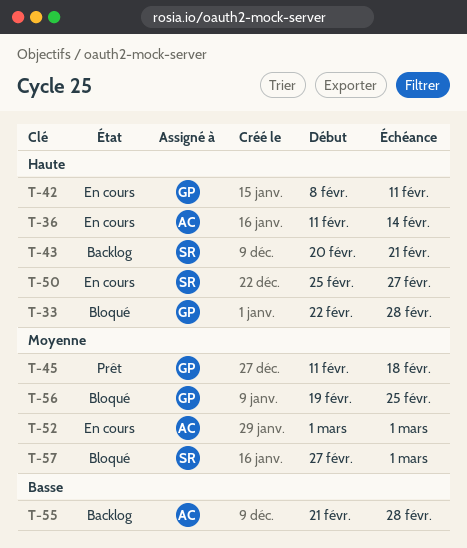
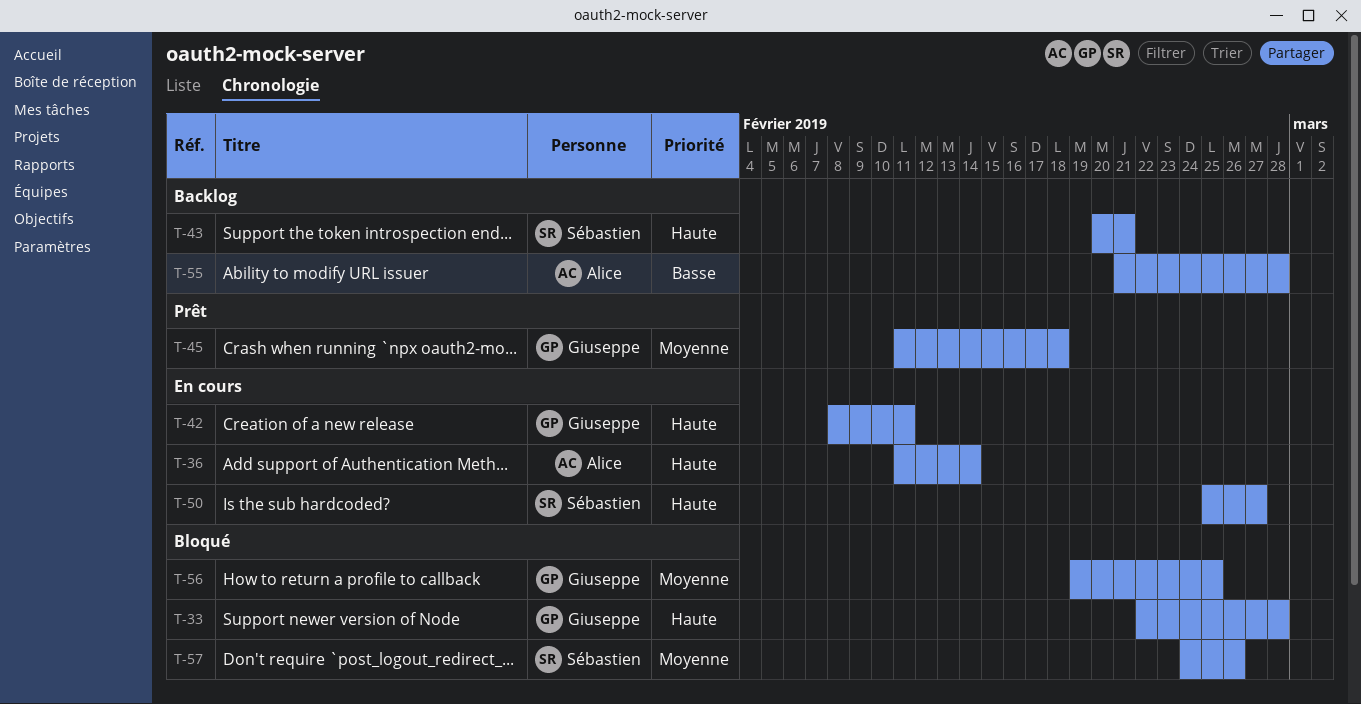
T-52: present -> none
T-57, start: Feb 27 -> Feb 24
T-57, due: Mar 1 -> Feb 26

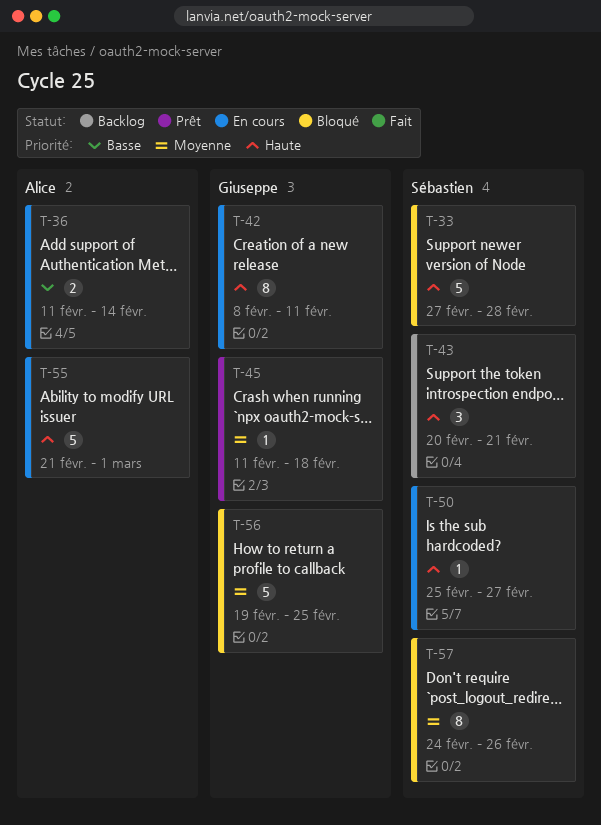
T-33, owner: Giuseppe -> Sébastien
T-33, start: Feb 22 -> Feb 27
T-36, priority: Haute -> Basse
T-55, status: Backlog -> En cours
T-55, priority: Basse -> Haute
T-55, due: Feb 28 -> Mar 1

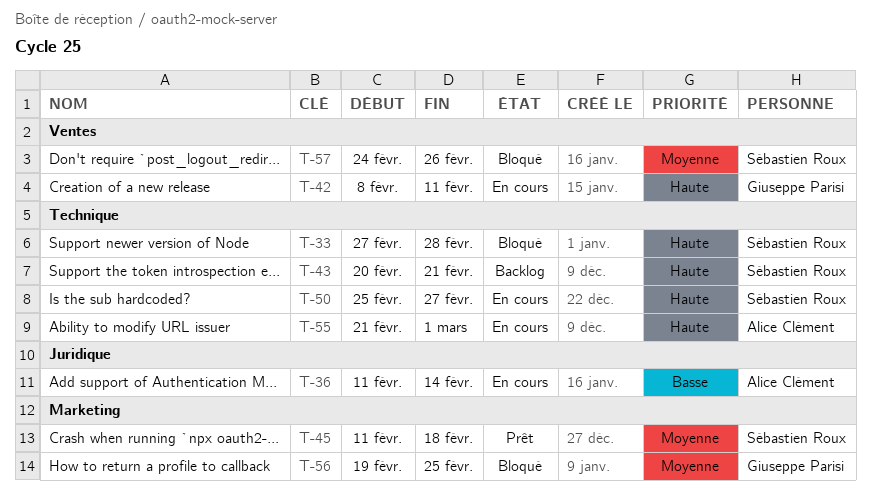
T-45, owner: Giuseppe Parisi -> Sébastien Roux

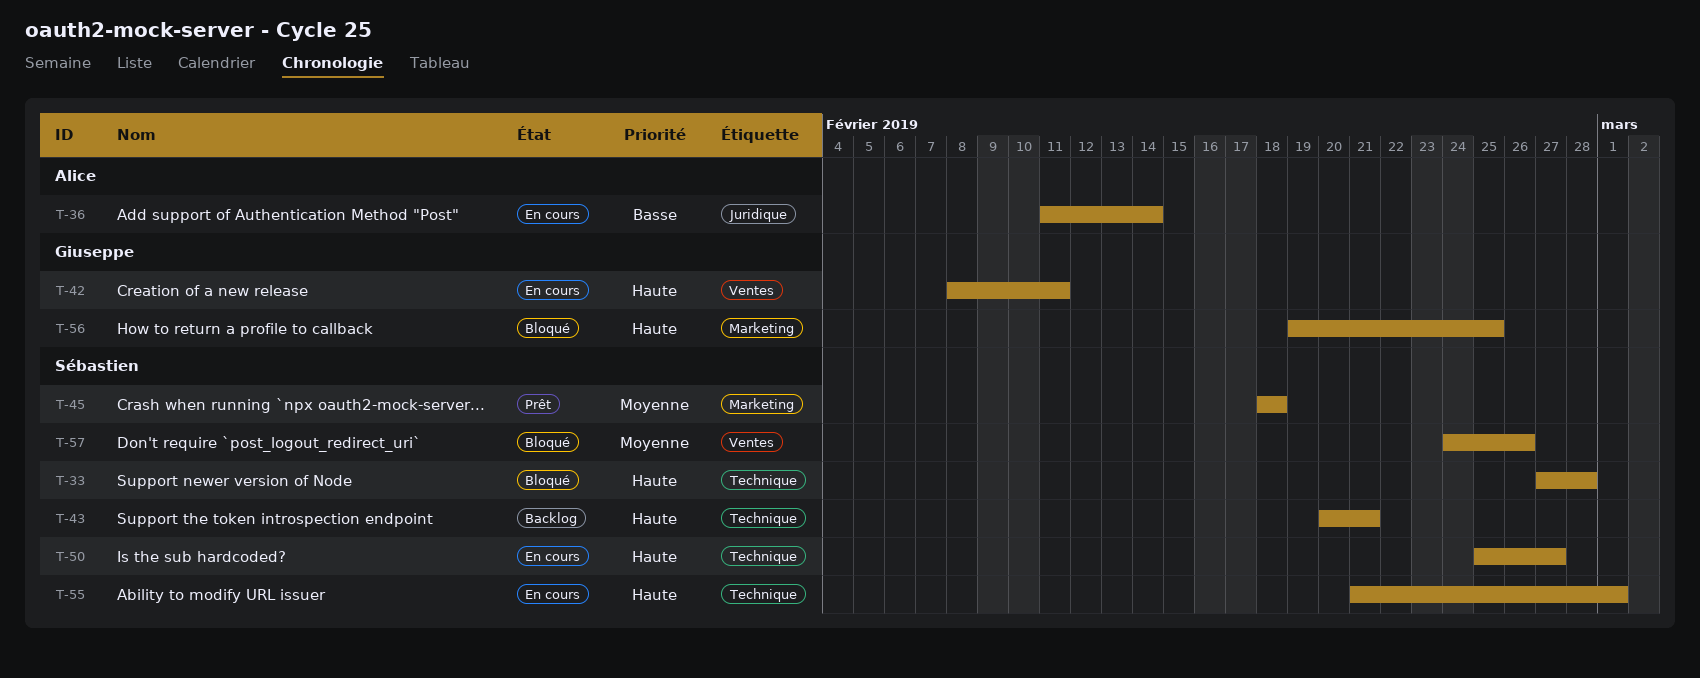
T-45, start: Feb 11 -> Feb 18
T-55, owner: Alice Clément -> Sébastien Roux
T-56, priority: Moyenne -> Haute

